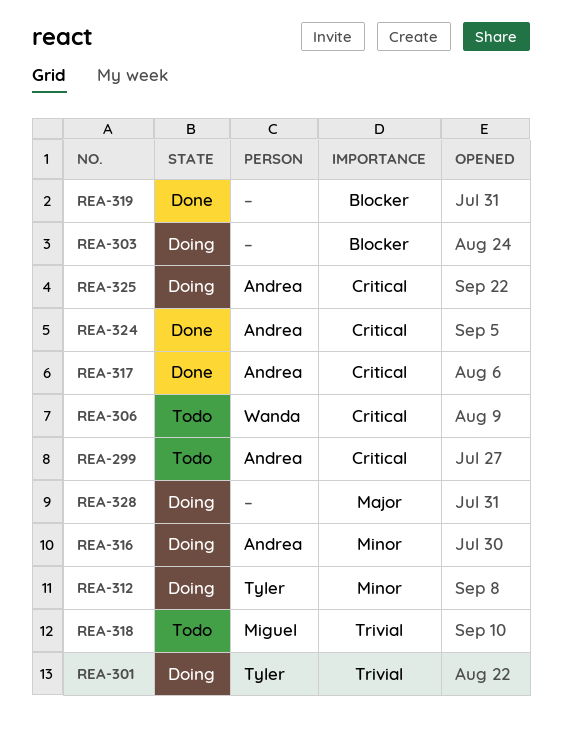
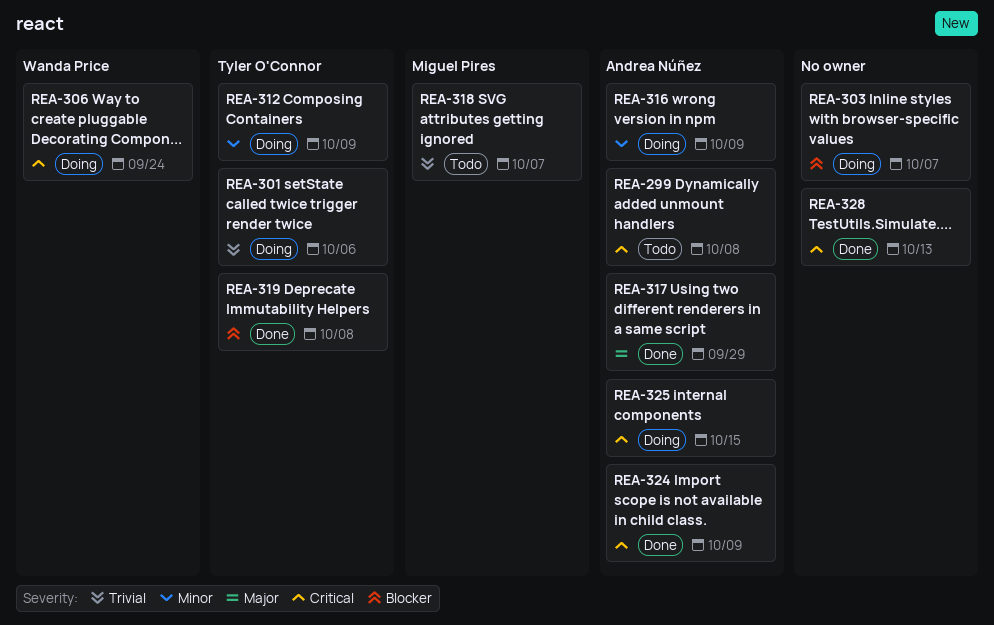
REA-306, status: Todo -> Doing
REA-317, priority: Critical -> Major
REA-319, owner: none -> Tyler O'Connor
REA-328, status: Doing -> Done
REA-328, priority: Major -> Critical

